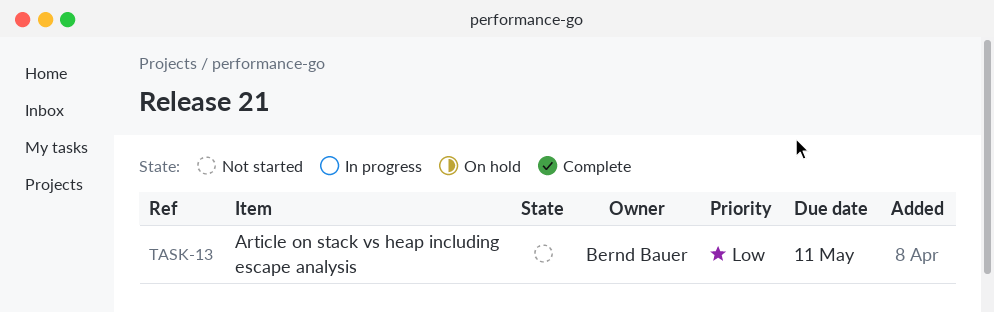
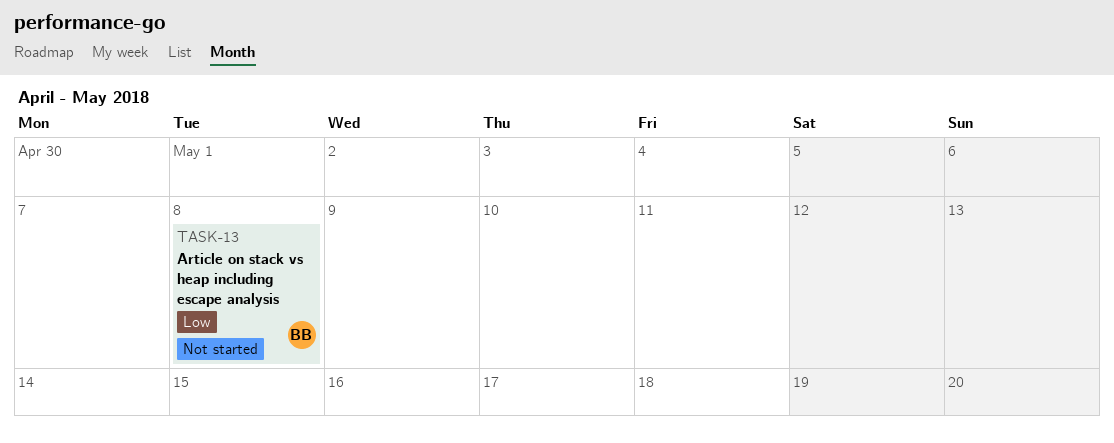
TASK-13, due: May 11 -> May 8

